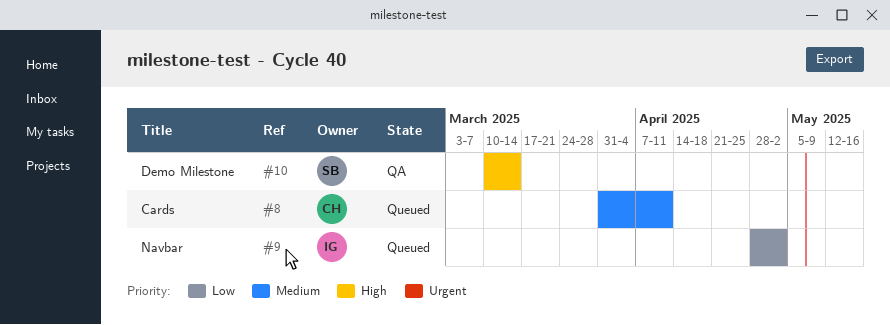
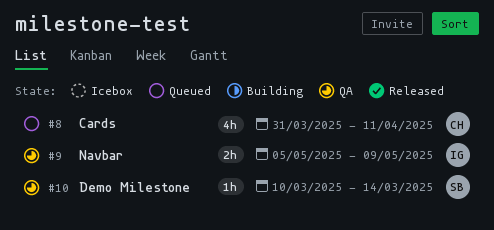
#9, status: Queued -> QA
#9, start: Apr 28 -> May 5
#9, due: May 2 -> May 9

